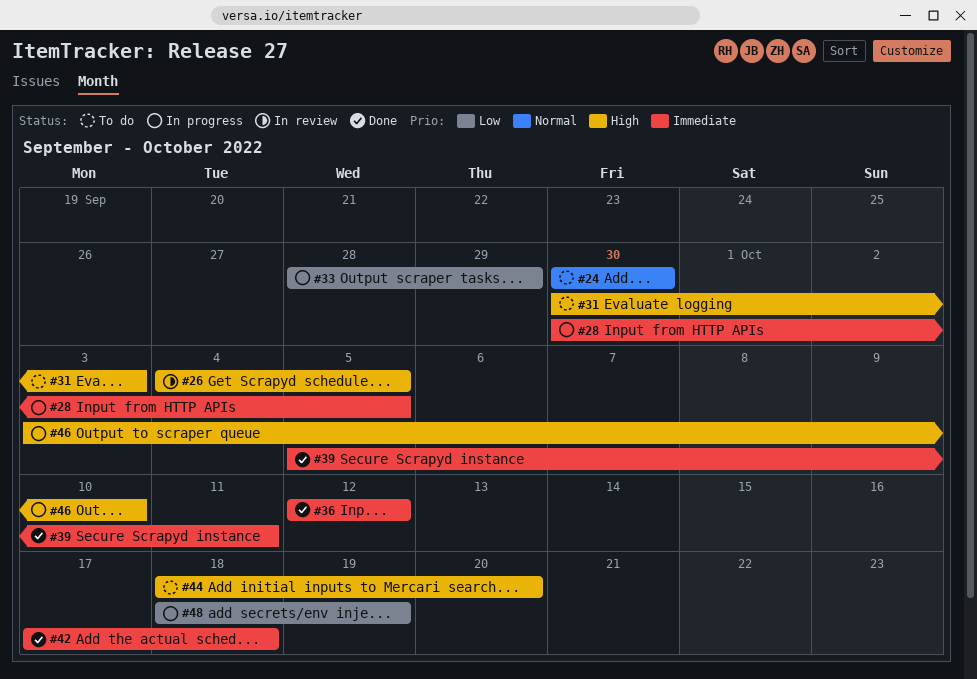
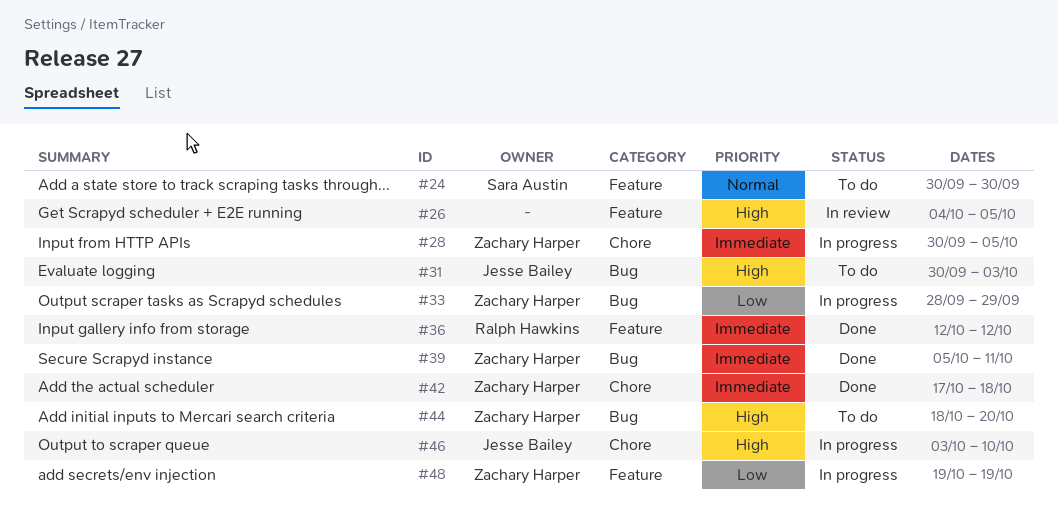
#48, start: Oct 18 -> Oct 19

